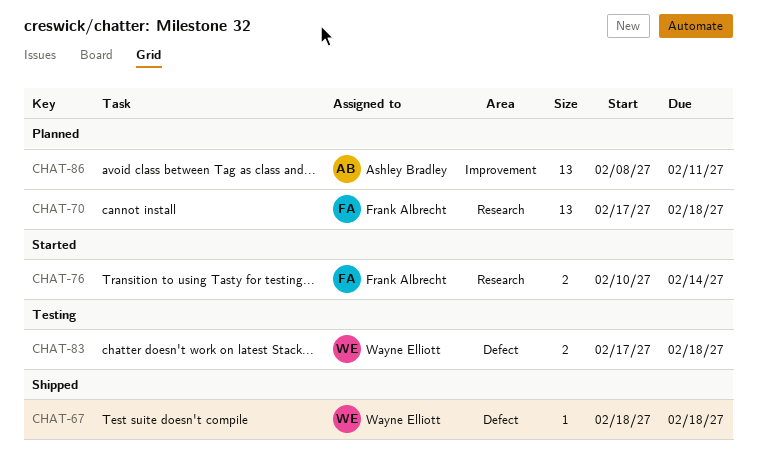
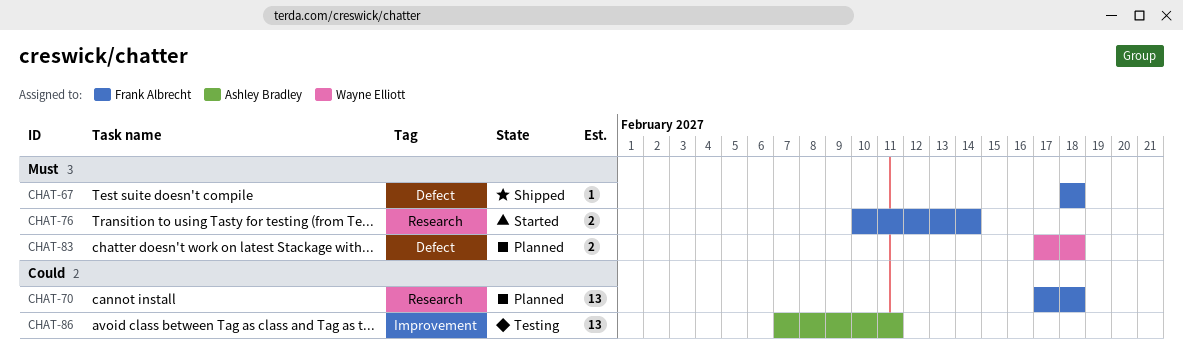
CHAT-67, owner: Wayne Elliott -> Frank Albrecht
CHAT-83, status: Testing -> Planned
CHAT-86, status: Planned -> Testing
CHAT-86, start: Feb 8 -> Feb 7

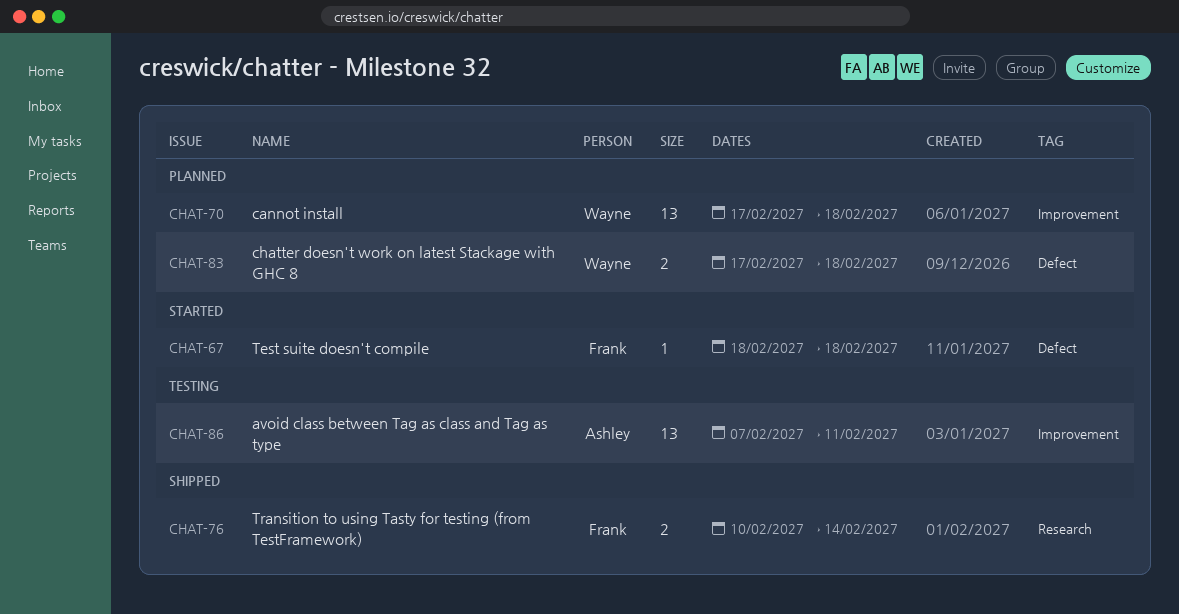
CHAT-67, status: Shipped -> Started
CHAT-70, owner: Frank Albrecht -> Wayne Elliott
CHAT-70, label: Research -> Improvement
CHAT-76, status: Started -> Shipped

